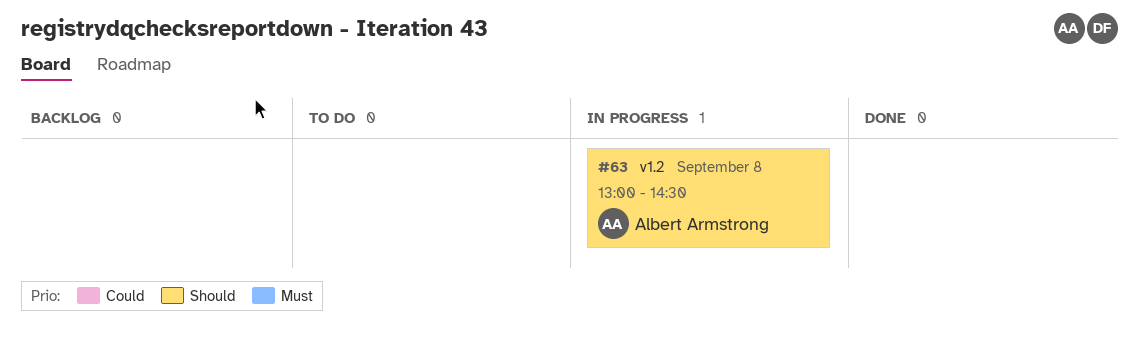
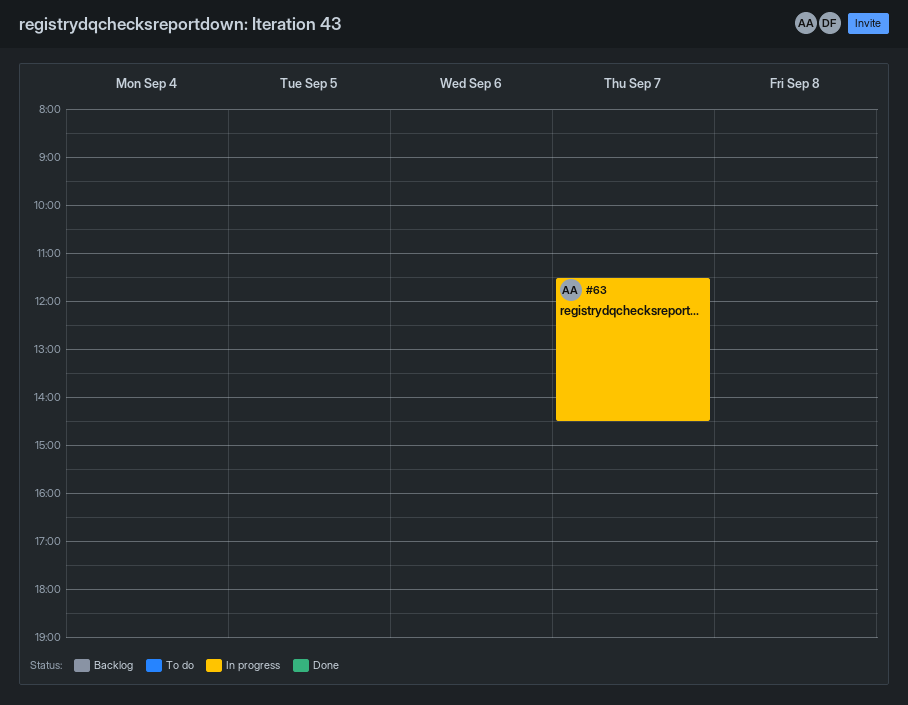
#63, day: Sep 8 -> Sep 7
#63, begins: 13:00 -> 11:30

